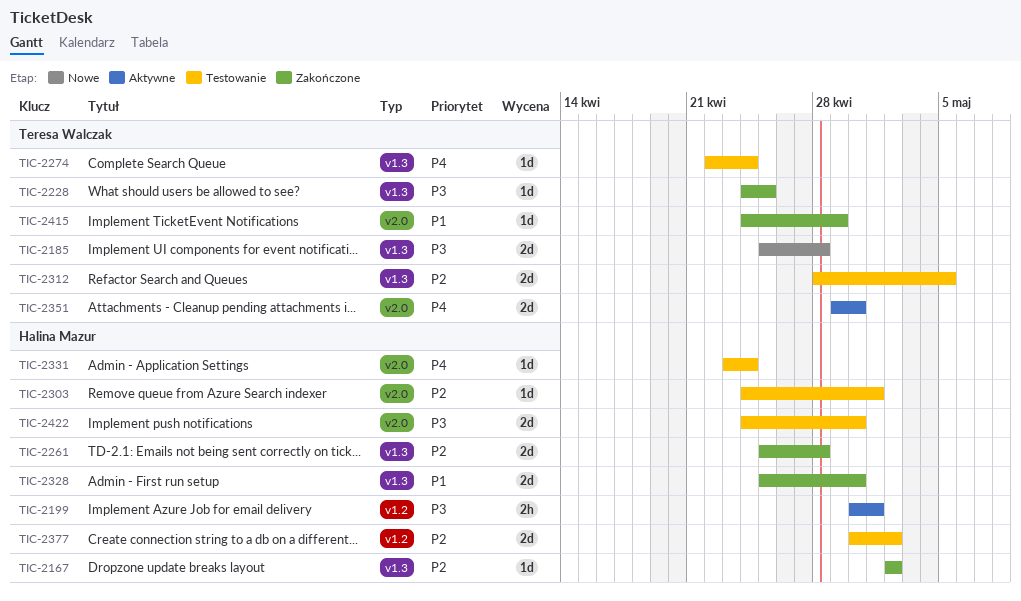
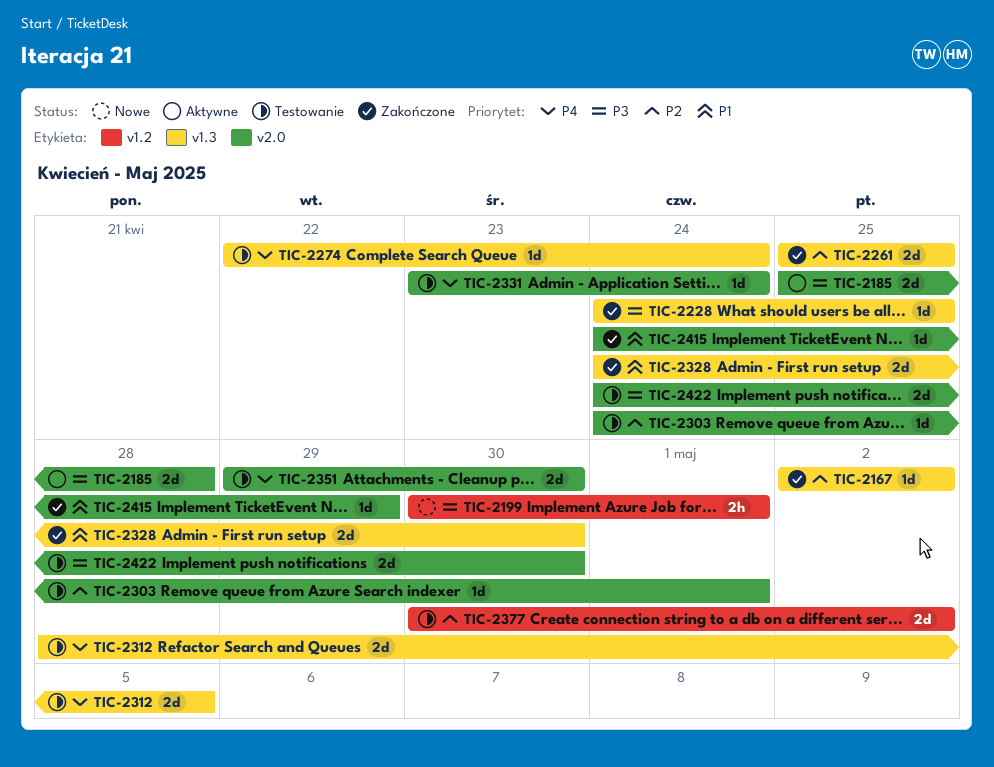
TIC-2185, status: Nowe -> Aktywne
TIC-2185, label: v1.3 -> v2.0
TIC-2199, status: Aktywne -> Nowe
TIC-2261, due: Apr 28 -> Apr 25
TIC-2312, priority: P2 -> P4
TIC-2328, start: Apr 25 -> Apr 24
TIC-2351, status: Aktywne -> Testowanie

